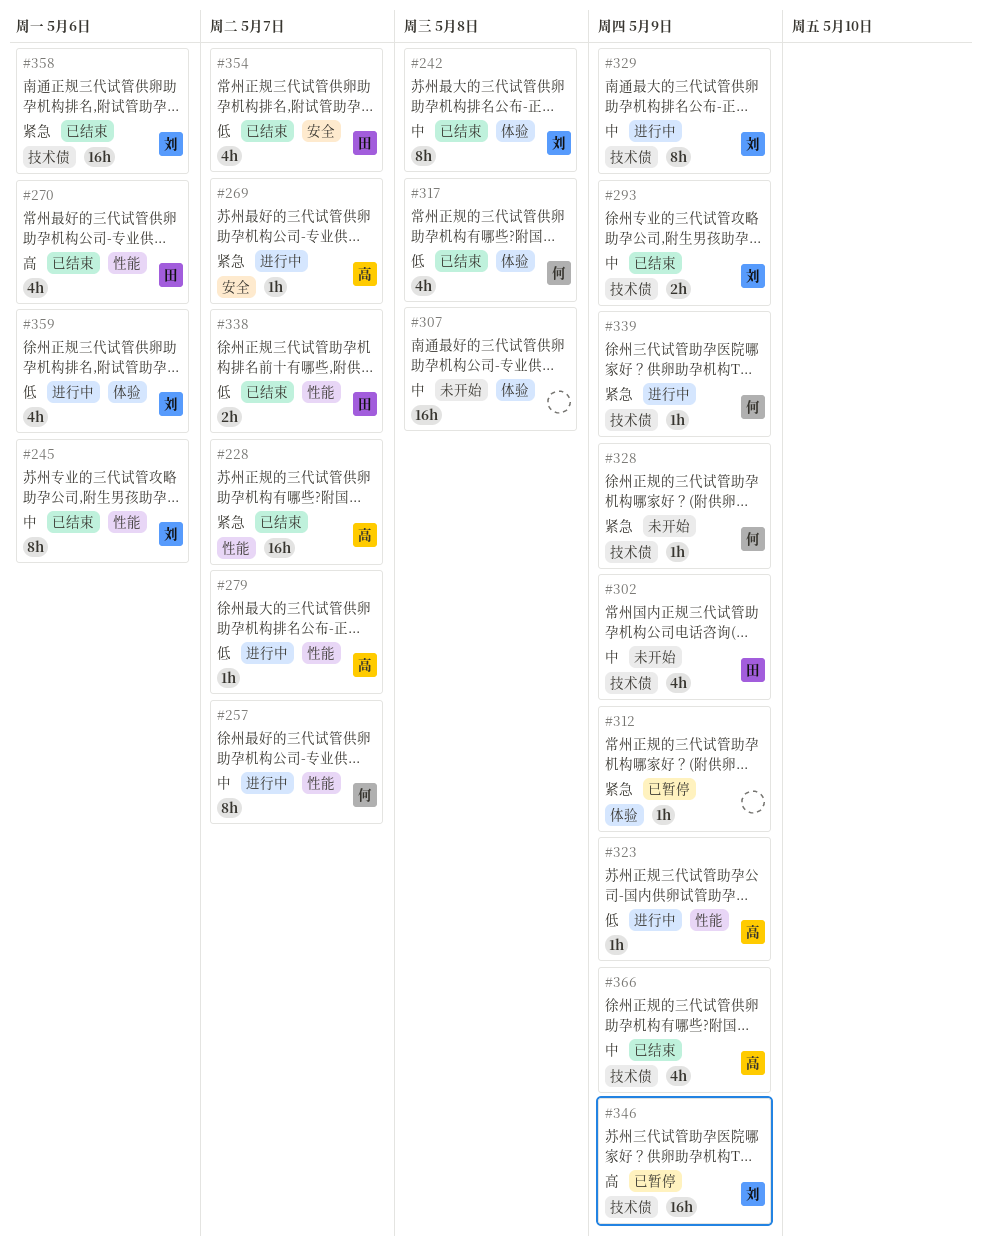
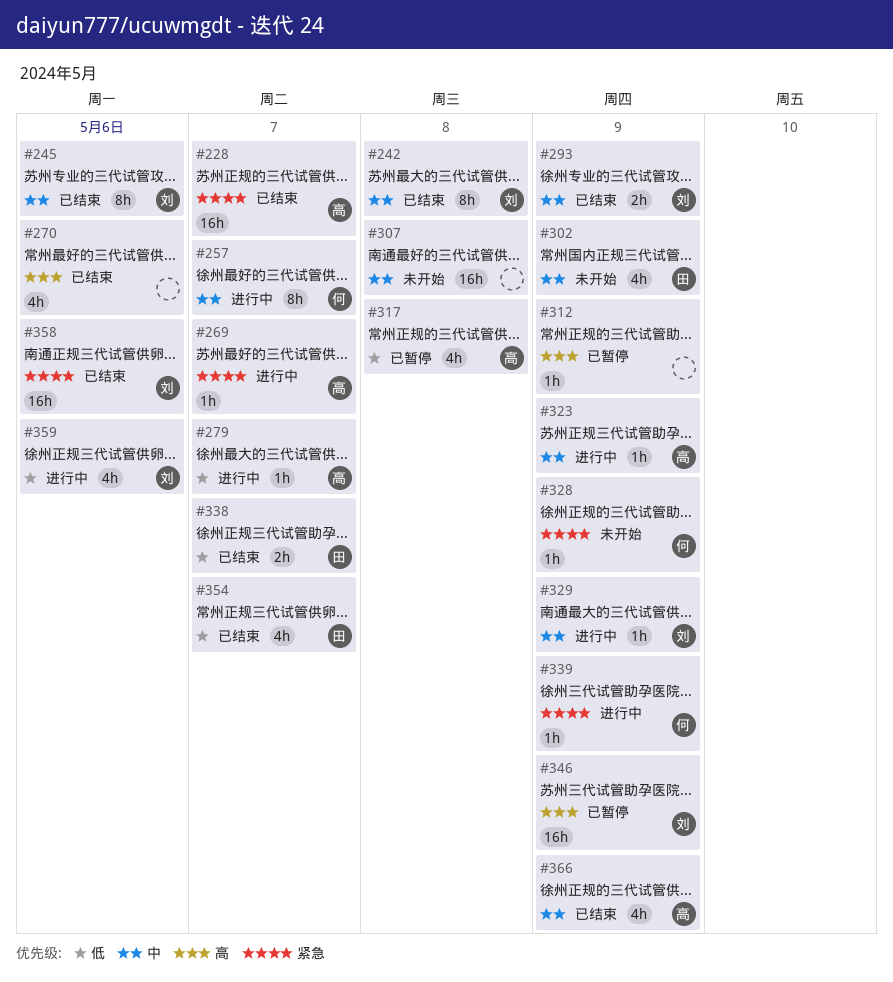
#270, owner: 田 -> none
#312, priority: 紧急 -> 高
#317, status: 已结束 -> 已暂停
#317, owner: 何 -> 高
#323, priority: 低 -> 中
#329, estimate: 8h -> 1h

